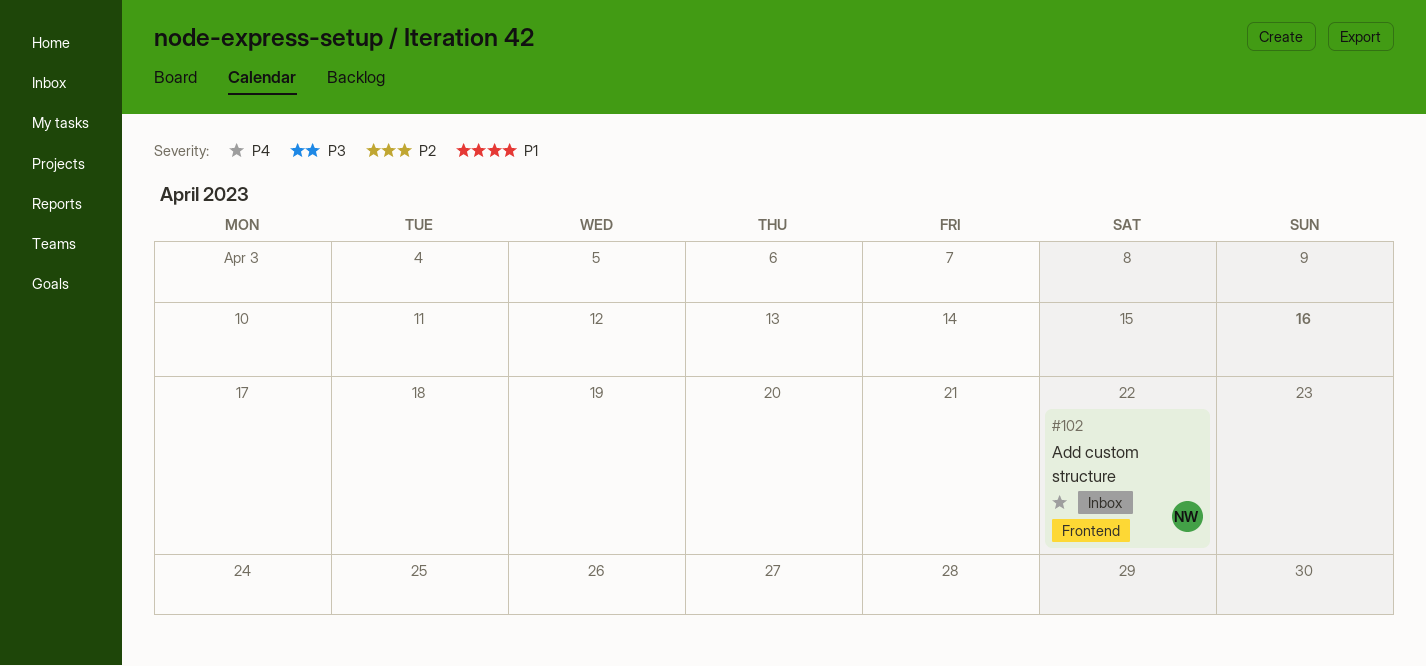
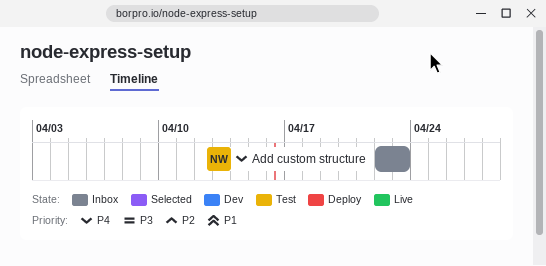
Add custom structure, due: Apr 22 -> Apr 23

